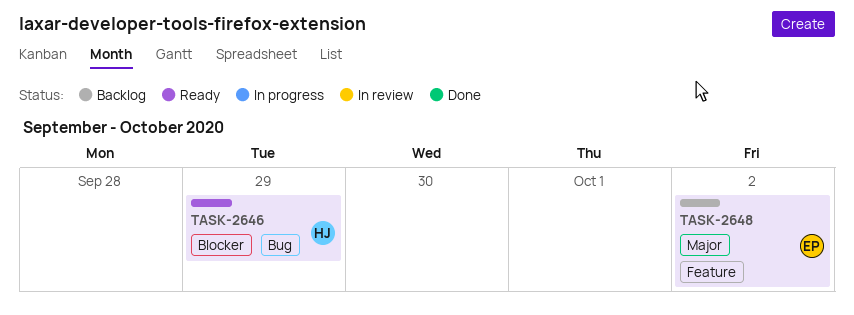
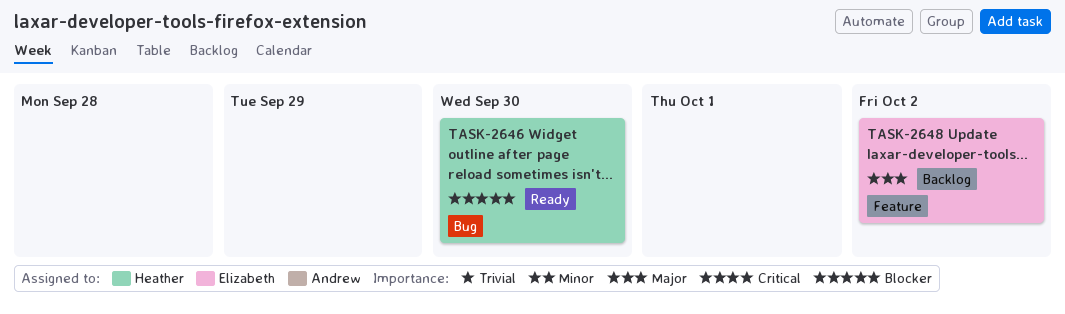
TASK-2646, due: Sep 29 -> Sep 30

